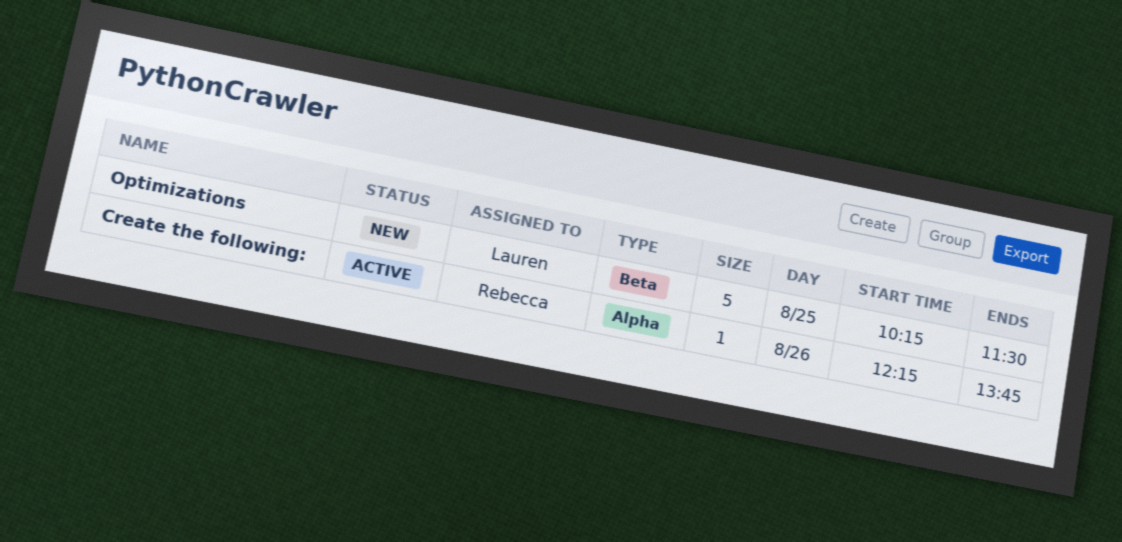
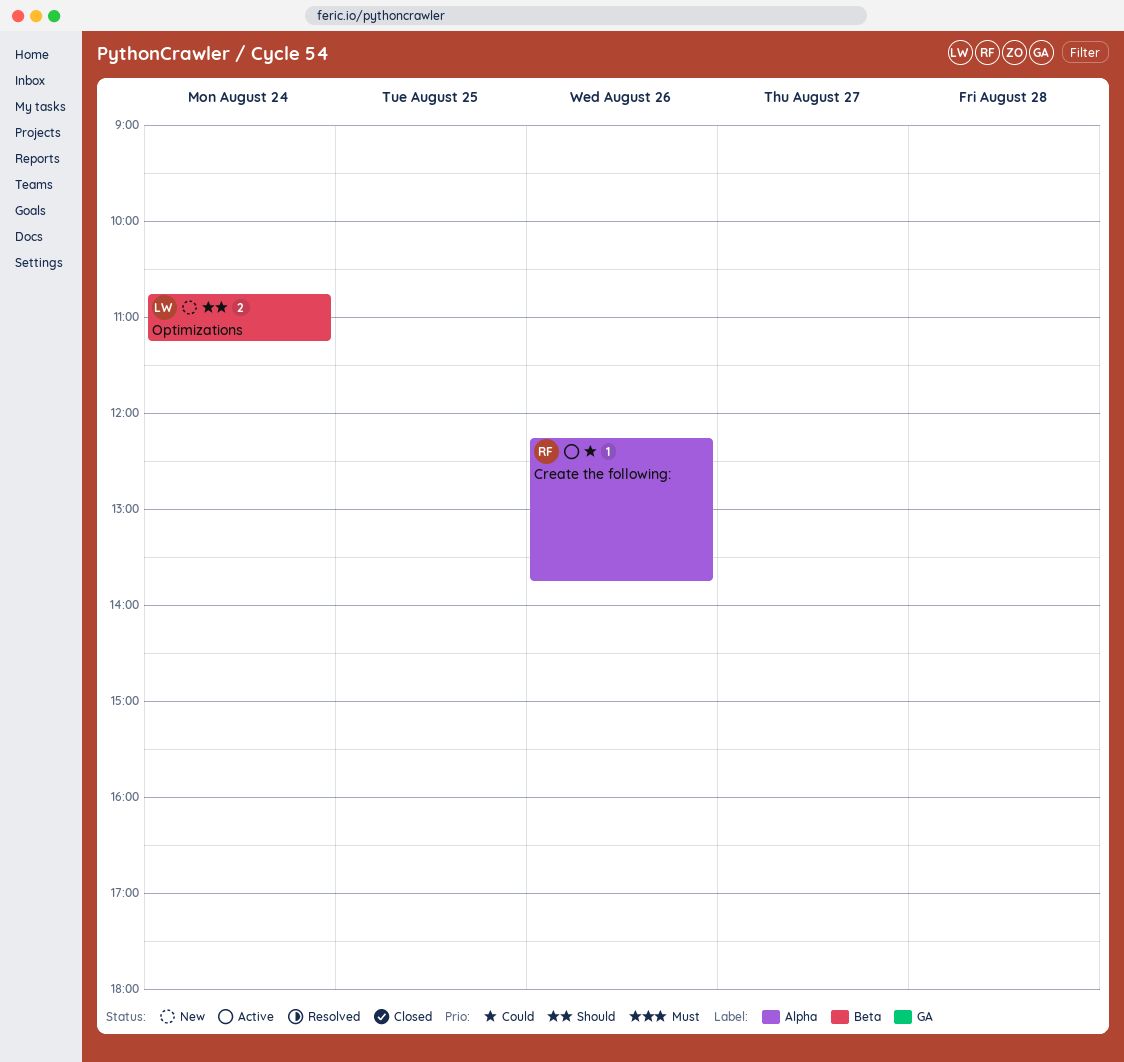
Optimizations, estimate: 5 -> 2
Optimizations, day: Aug 25 -> Aug 24
Optimizations, begins: 10:15 -> 10:45
Optimizations, ends: 11:30 -> 11:15

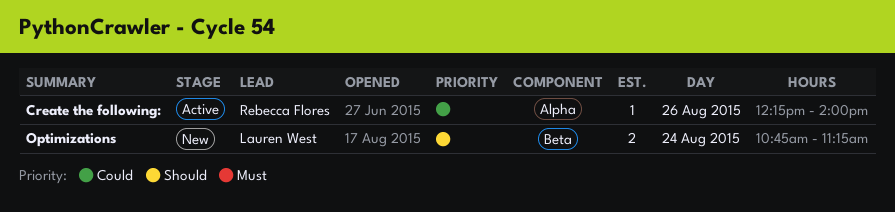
Create the following:, ends: 13:45 -> 14:00

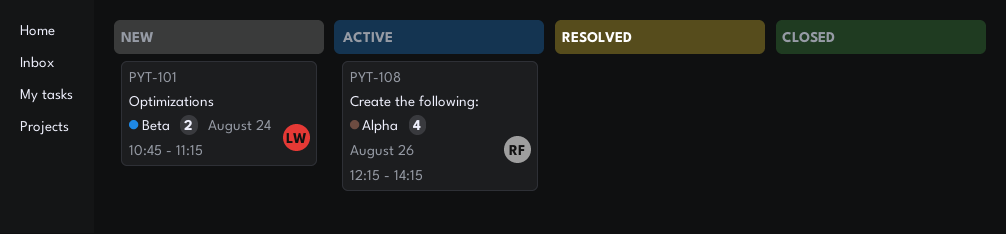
Create the following:, estimate: 1 -> 4
Create the following:, ends: 14:00 -> 14:15

